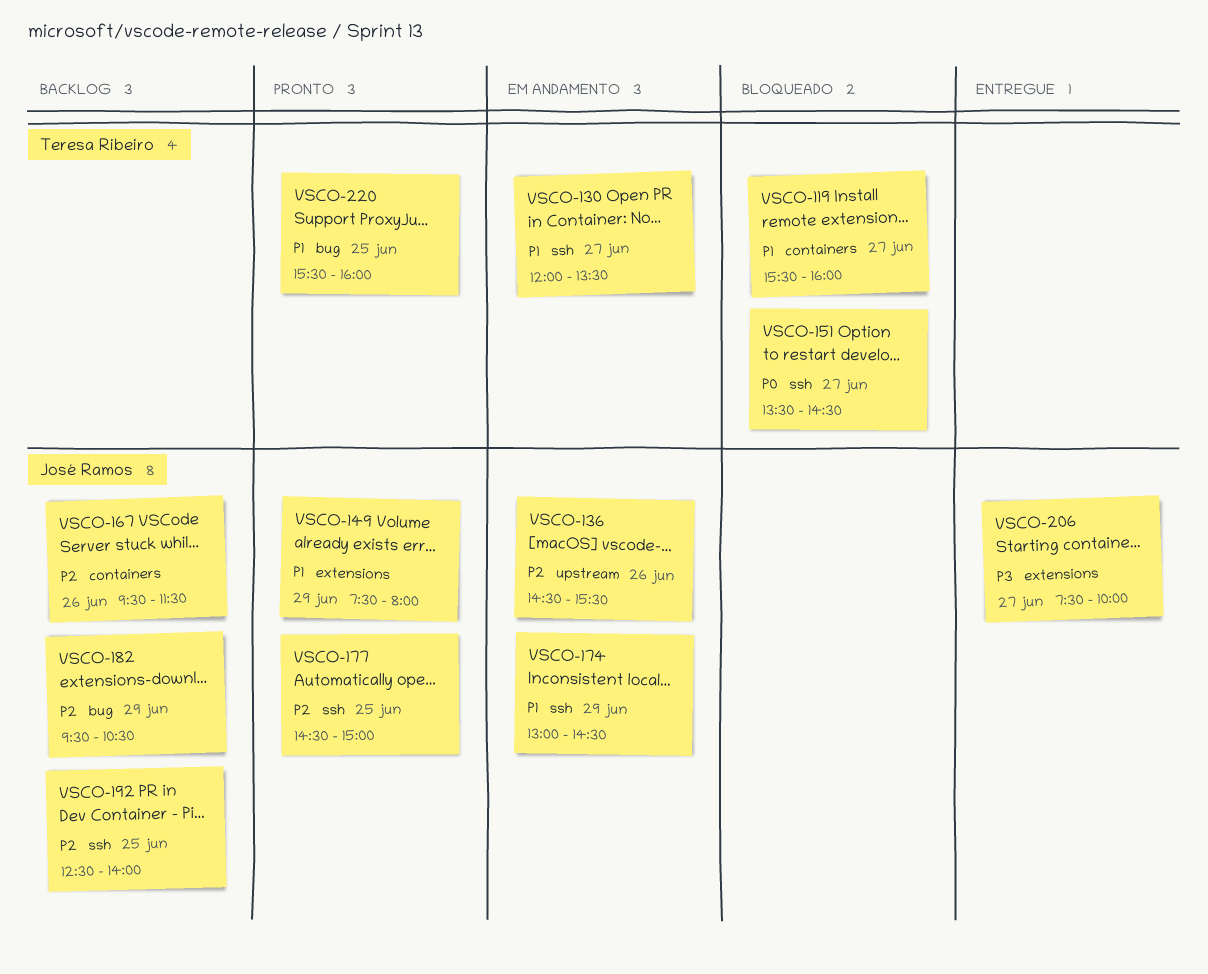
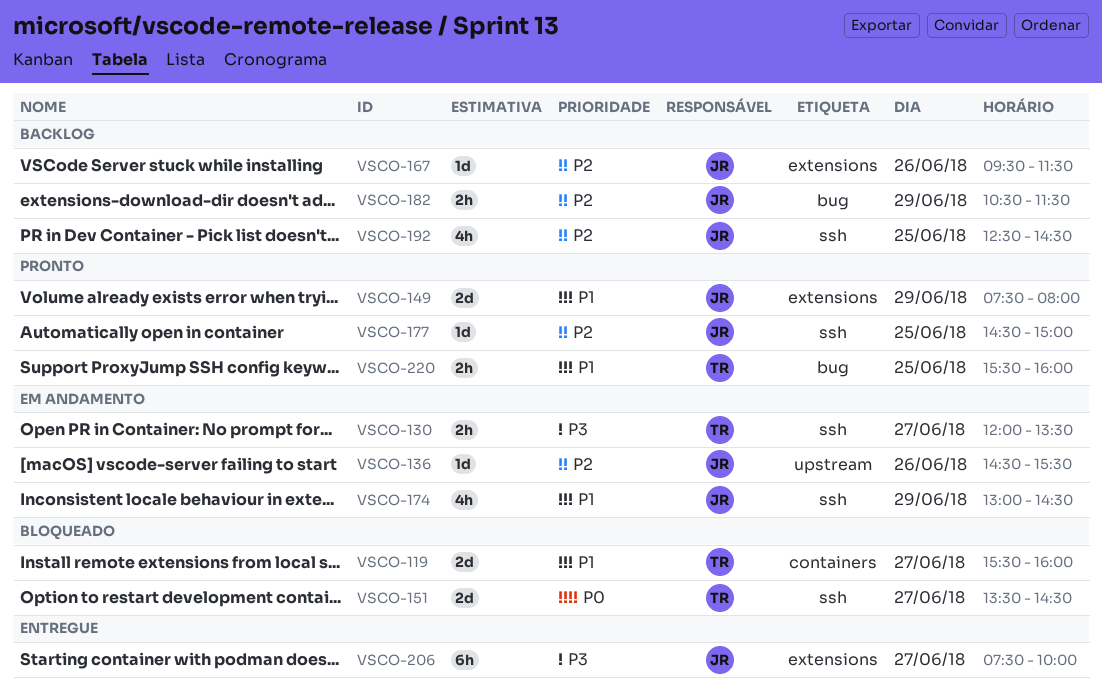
VSCO-130, priority: P1 -> P3
VSCO-167, label: containers -> extensions
VSCO-182, begins: 09:30 -> 10:30
VSCO-182, ends: 10:30 -> 11:30
VSCO-192, ends: 14:00 -> 14:30

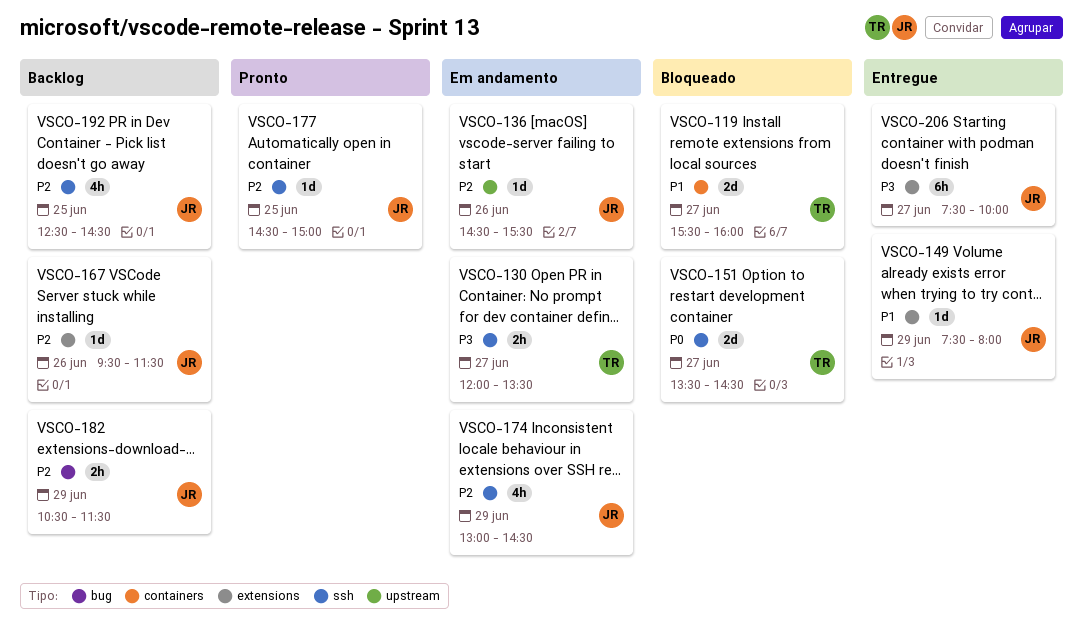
VSCO-149, status: Pronto -> Entregue
VSCO-149, estimate: 2d -> 1d
VSCO-174, priority: P1 -> P2
VSCO-220: present -> none

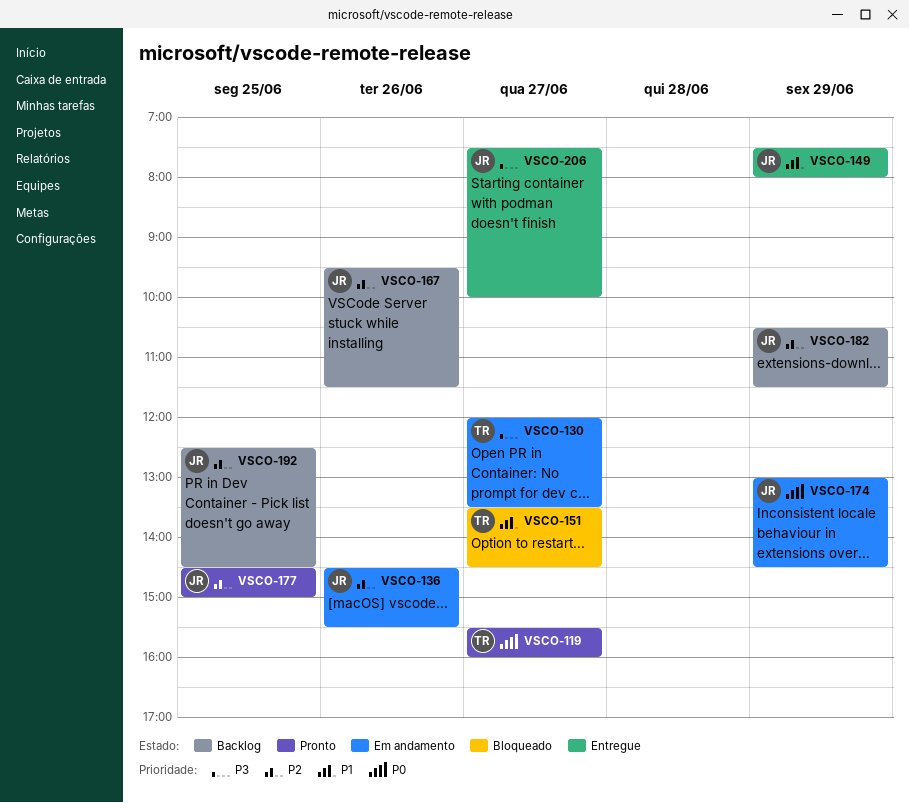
VSCO-119, status: Bloqueado -> Pronto
VSCO-119, priority: P1 -> P0
VSCO-151, priority: P0 -> P1
VSCO-174, priority: P2 -> P0

